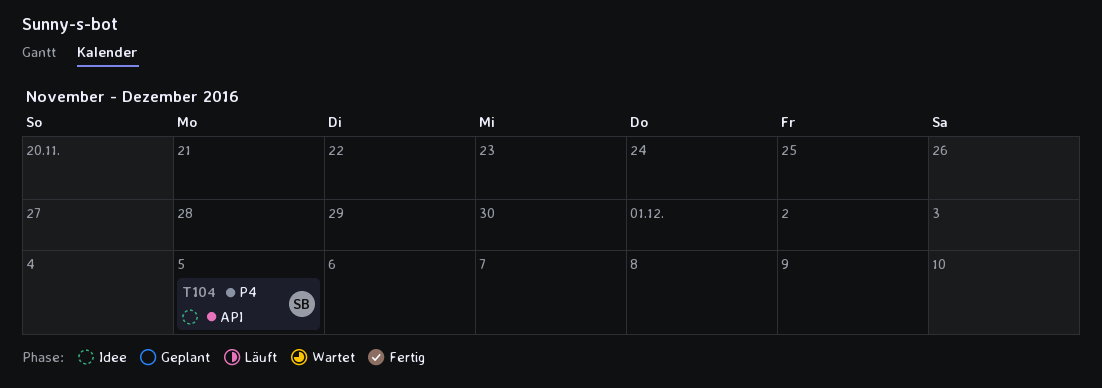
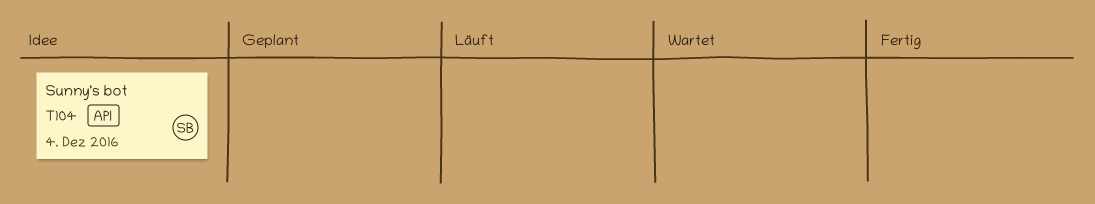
T104, due: Dec 5 -> Dec 4

